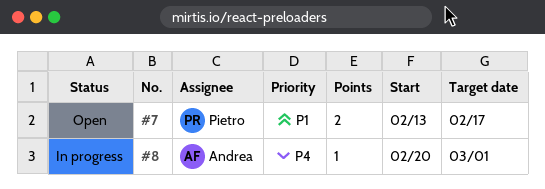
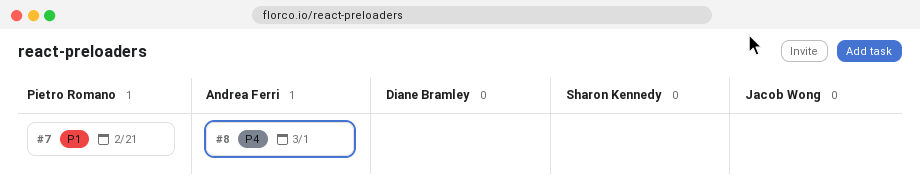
#7, due: Feb 17 -> Feb 21

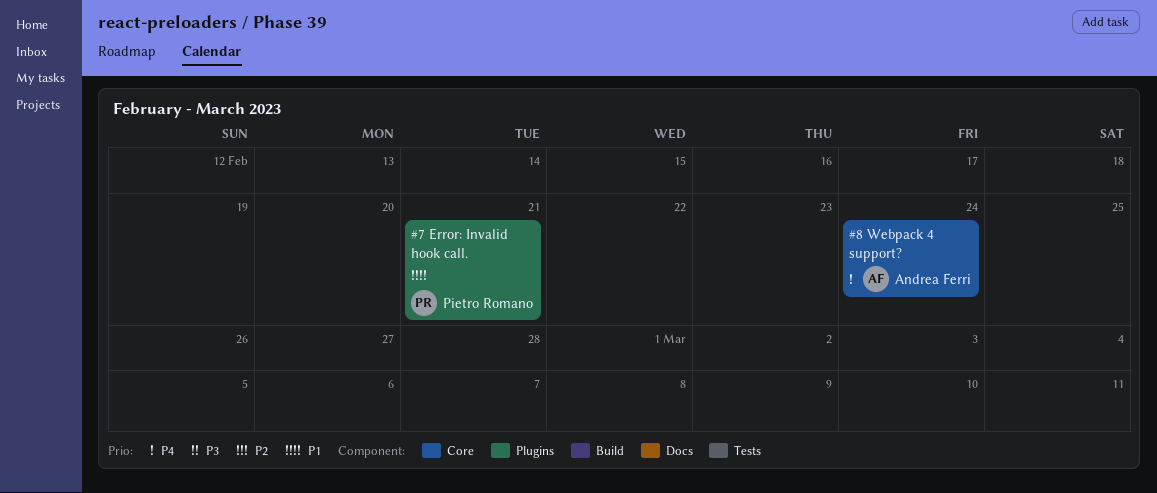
#8, due: Mar 1 -> Feb 24

